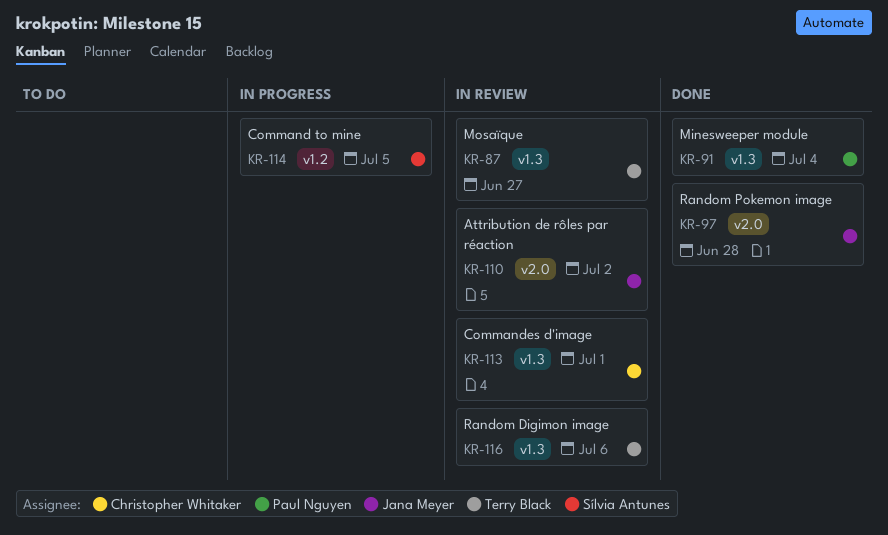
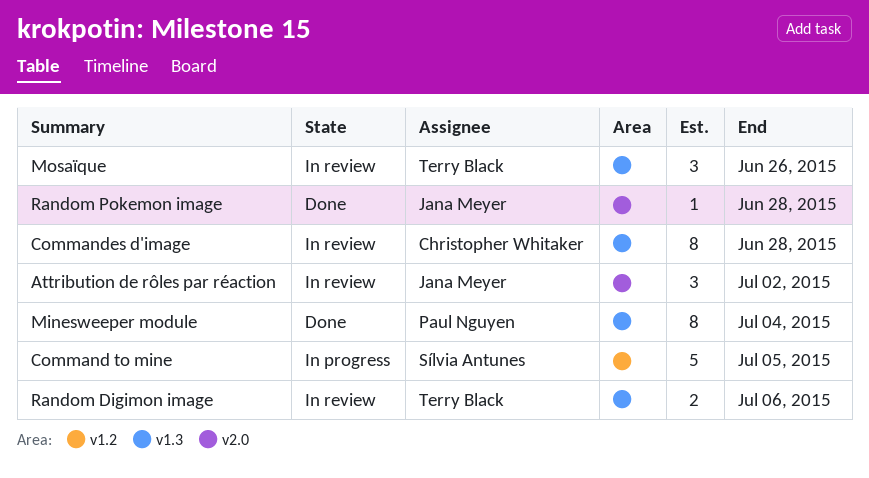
Commandes d'image, due: Jul 1 -> Jun 28
Mosaïque, due: Jun 27 -> Jun 26

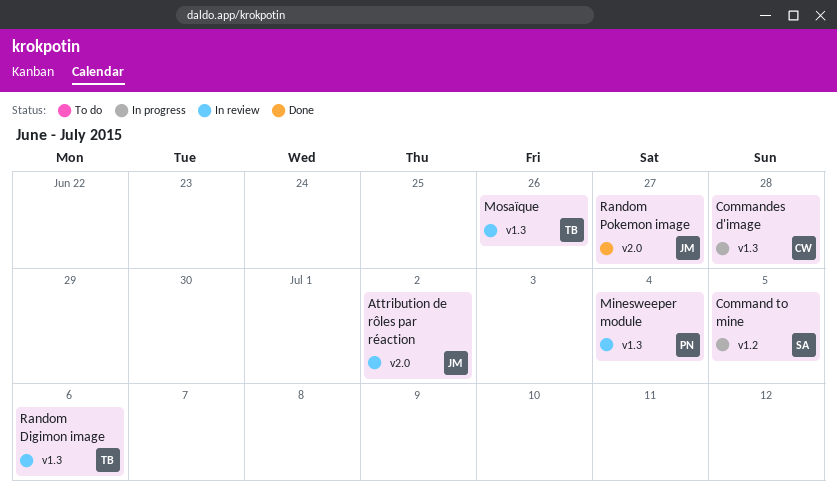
Commandes d'image, status: In review -> In progress
Minesweeper module, status: Done -> In review
Random Pokemon image, due: Jun 28 -> Jun 27

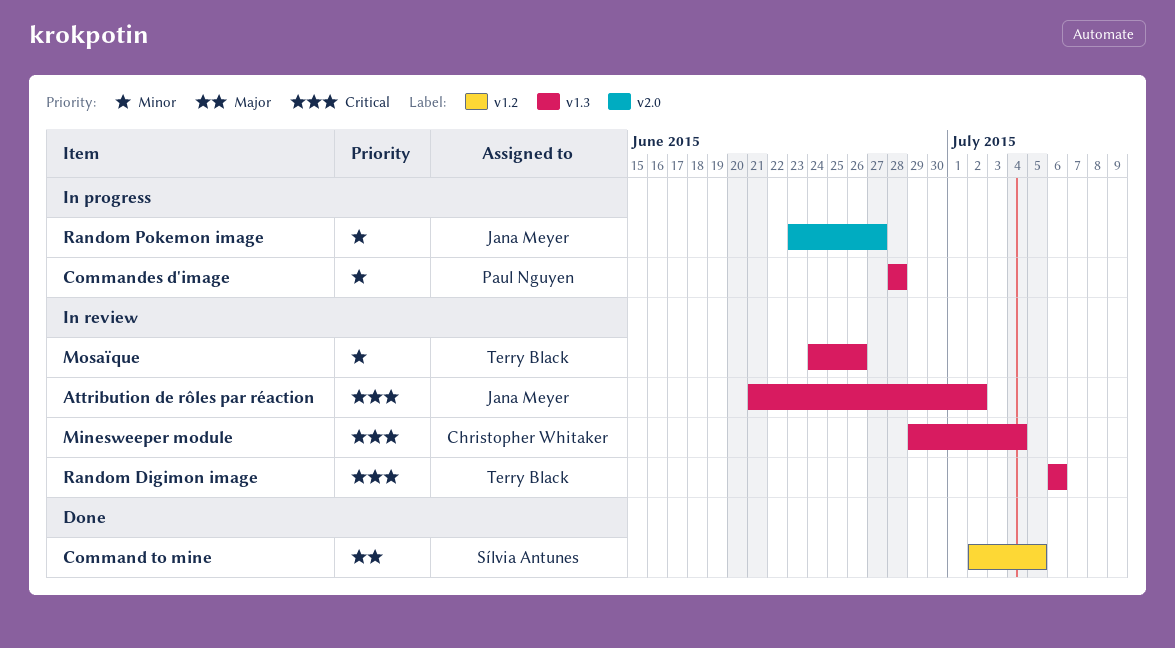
Attribution de rôles par réaction, label: v2.0 -> v1.3
Command to mine, status: In progress -> Done
Commandes d'image, owner: Christopher Whitaker -> Paul Nguyen
Minesweeper module, owner: Paul Nguyen -> Christopher Whitaker
Random Pokemon image, status: Done -> In progress

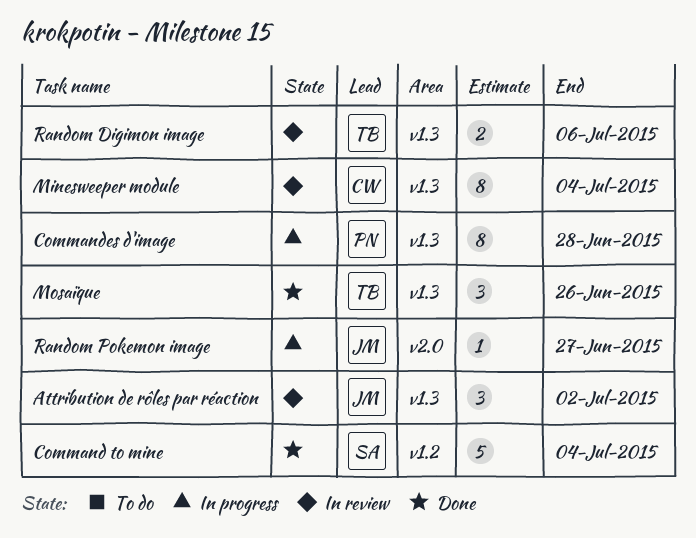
Command to mine, due: Jul 5 -> Jul 4
Mosaïque, status: In review -> Done

